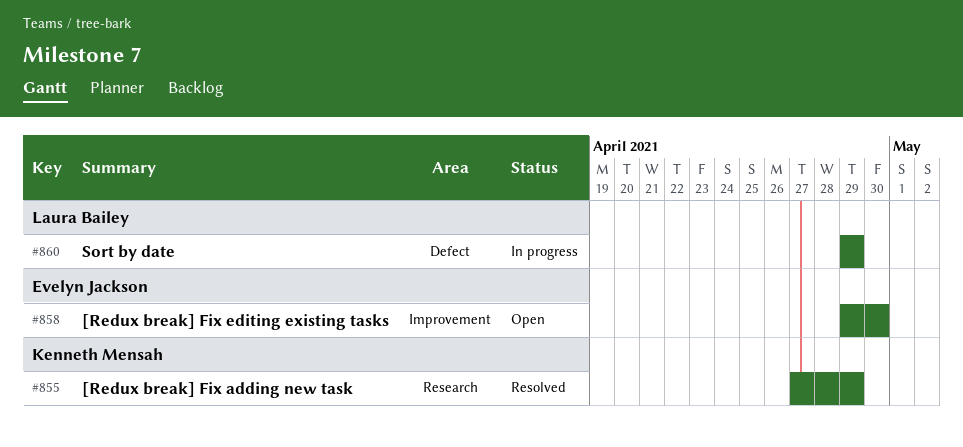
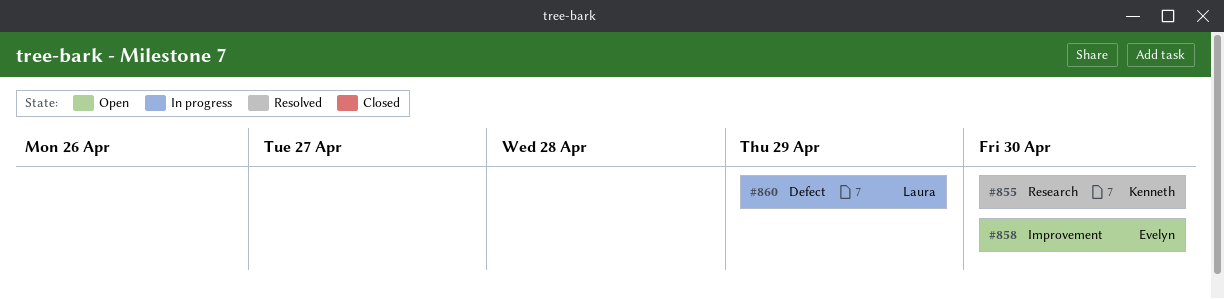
#855, due: Apr 29 -> Apr 30

